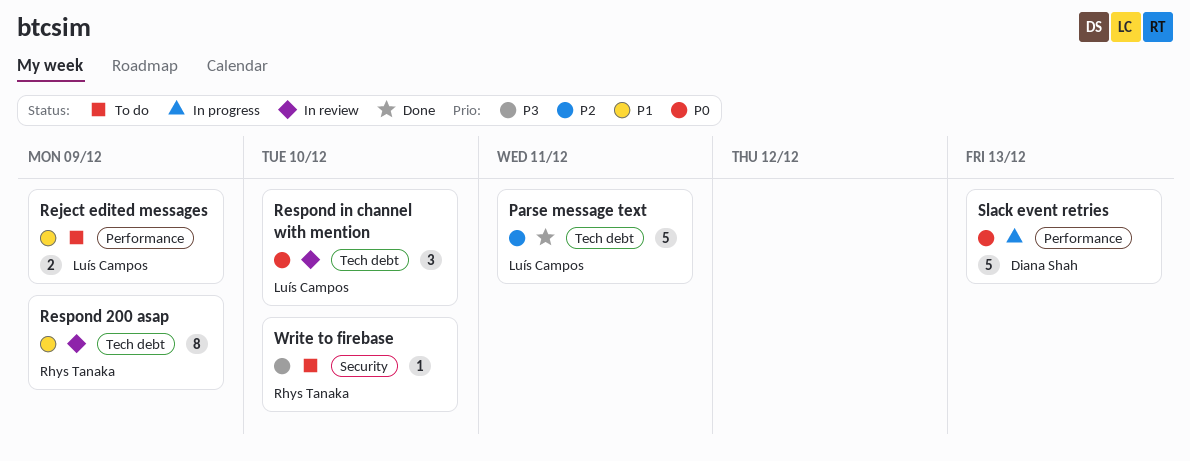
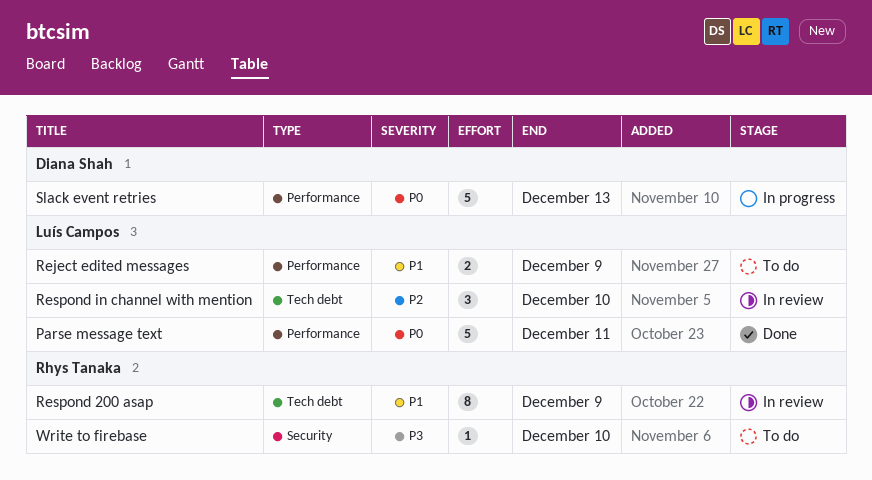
Parse message text, priority: P2 -> P0
Parse message text, label: Tech debt -> Performance
Respond in channel with mention, priority: P0 -> P2

